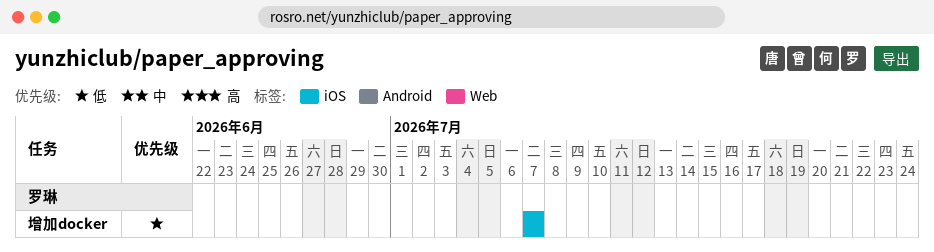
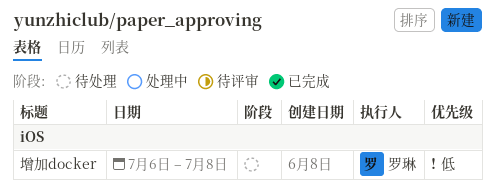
增加docker, start: Jul 7 -> Jul 6
增加docker, due: Jul 7 -> Jul 8

